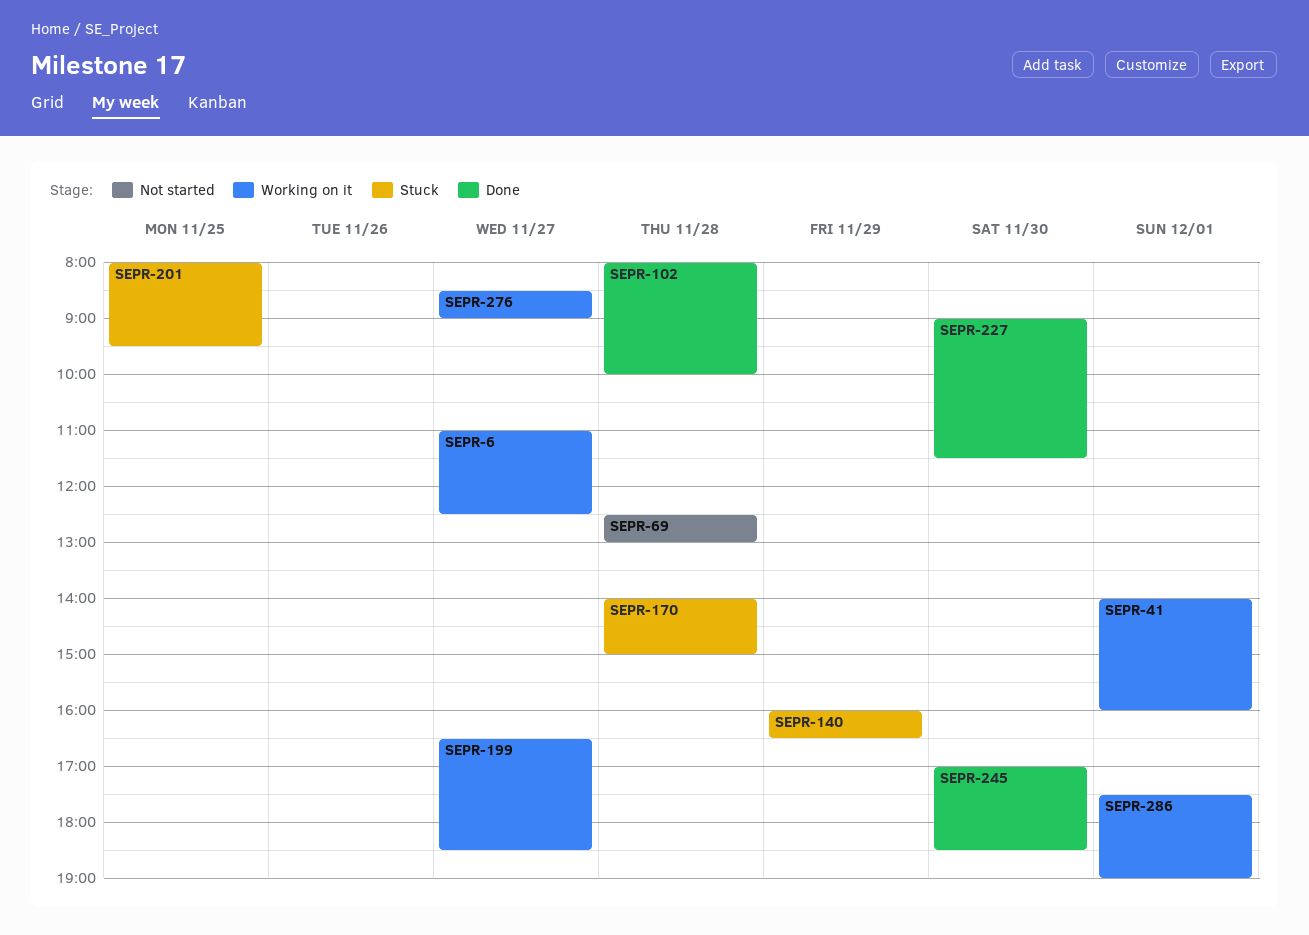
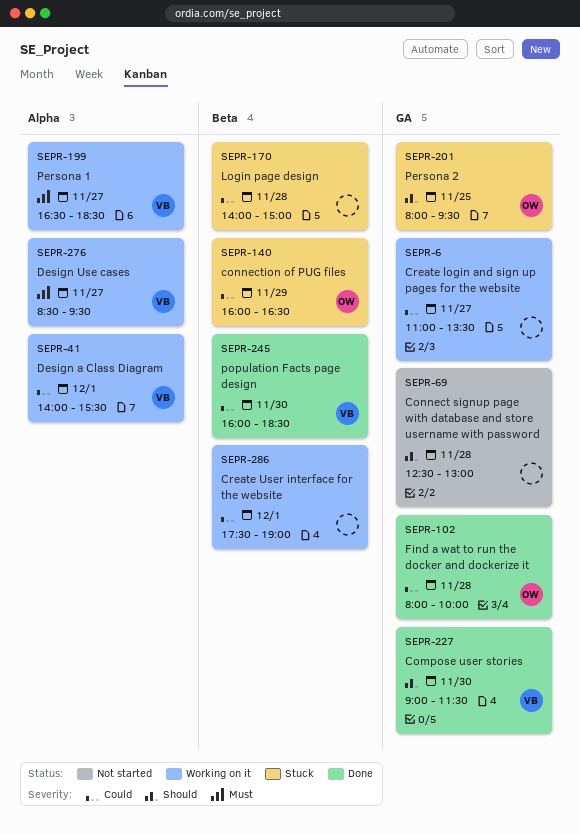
SEPR-6, ends: 12:30 -> 13:30
SEPR-41, ends: 16:00 -> 15:30
SEPR-245, begins: 17:00 -> 16:00
SEPR-276, ends: 09:00 -> 09:30

